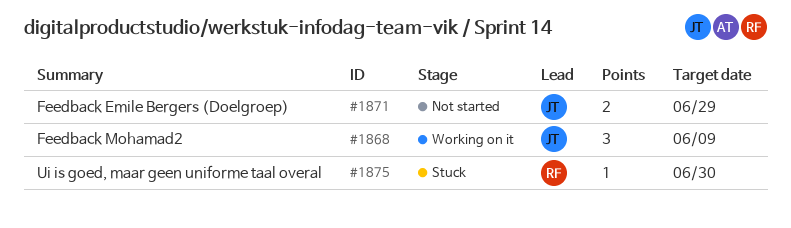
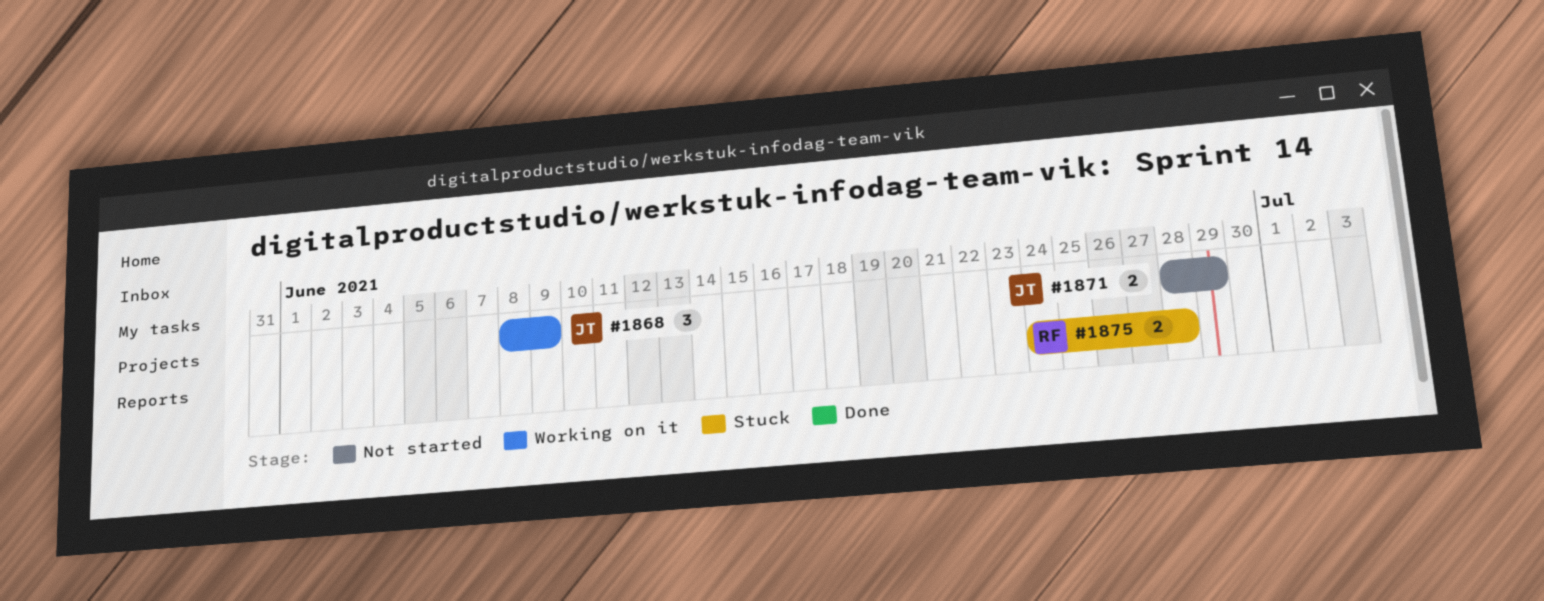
#1875, estimate: 1 -> 2
#1875, due: Jun 30 -> Jun 28

